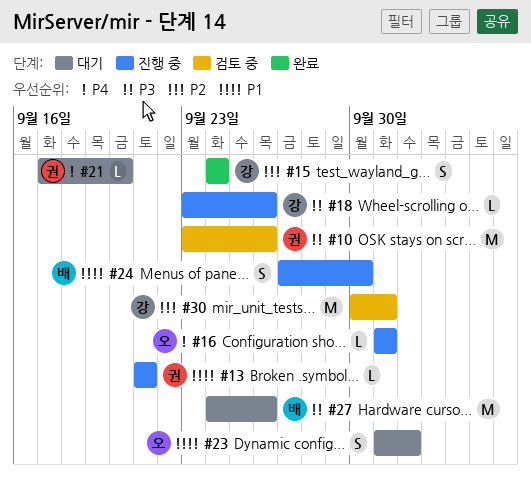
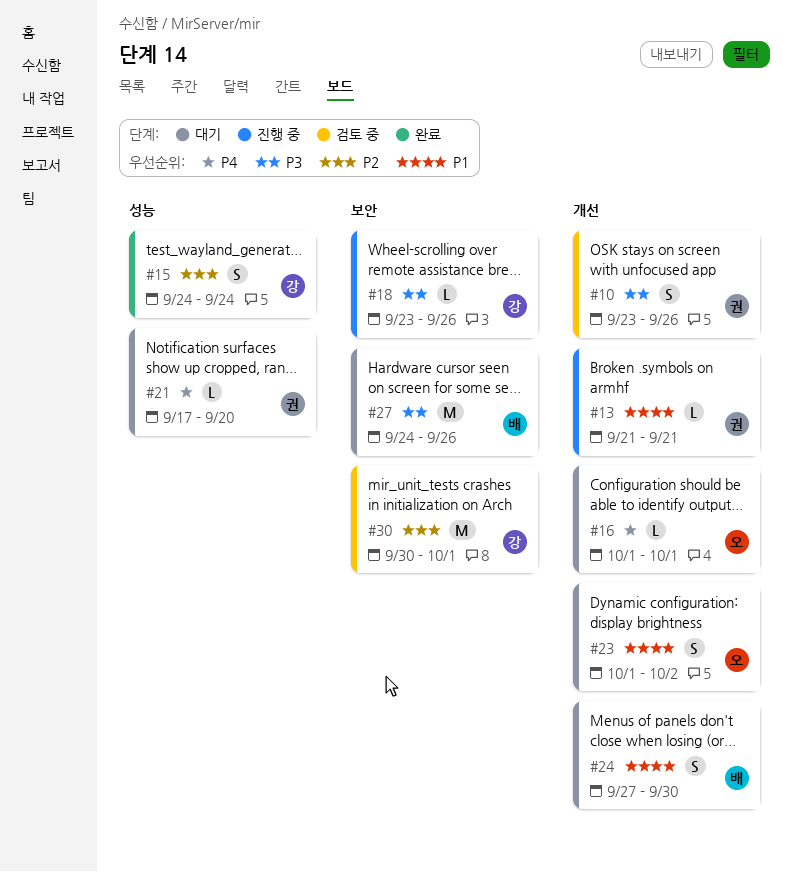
#10, estimate: M -> S
#16, status: 진행 중 -> 대기
#24, status: 진행 중 -> 대기

